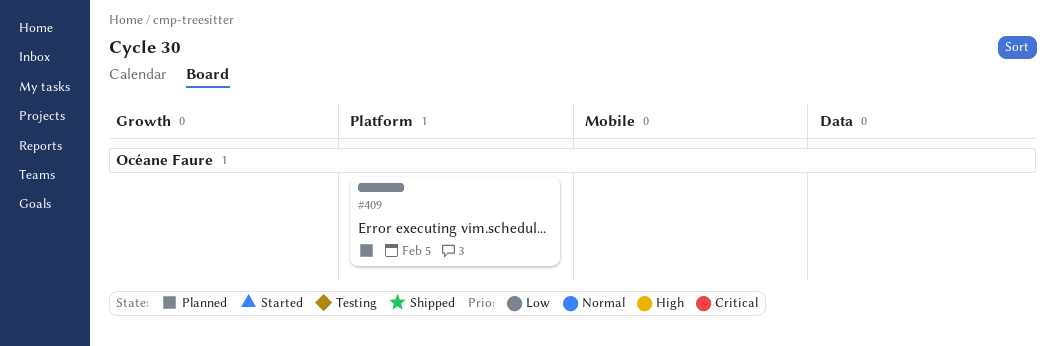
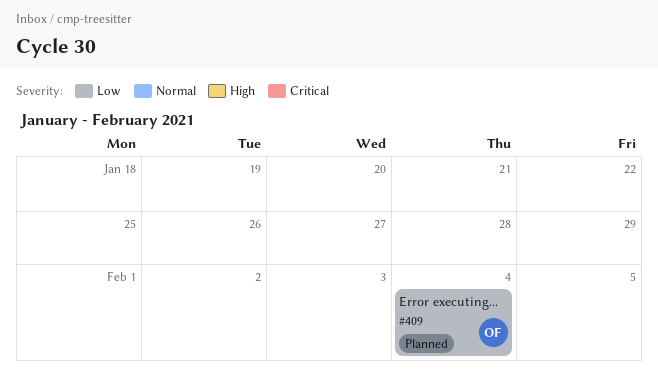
#409, due: Feb 5 -> Feb 4

